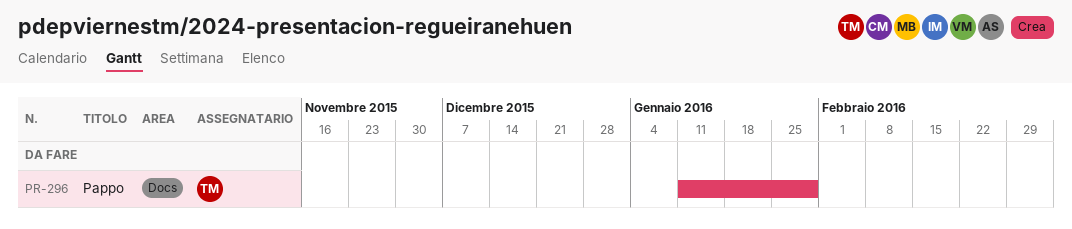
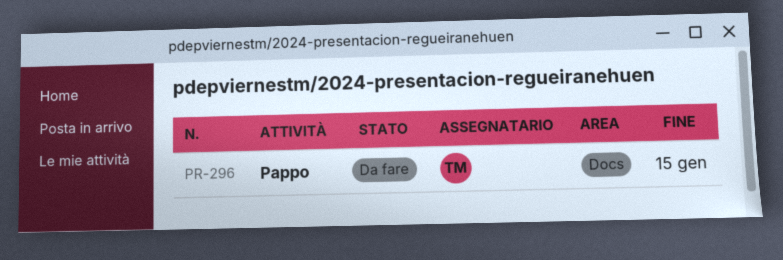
PR-296, due: Jan 29 -> Jan 15

